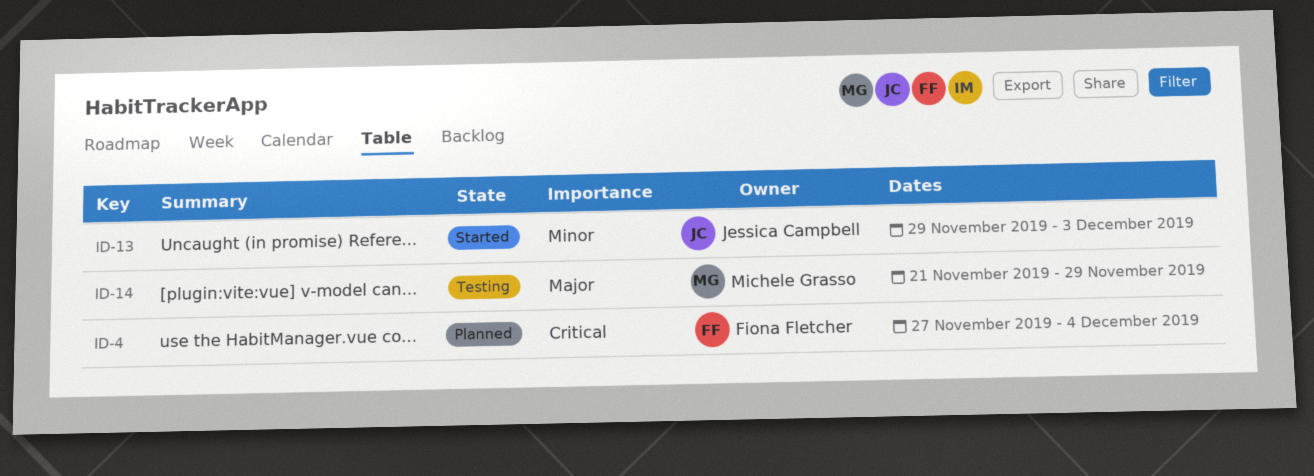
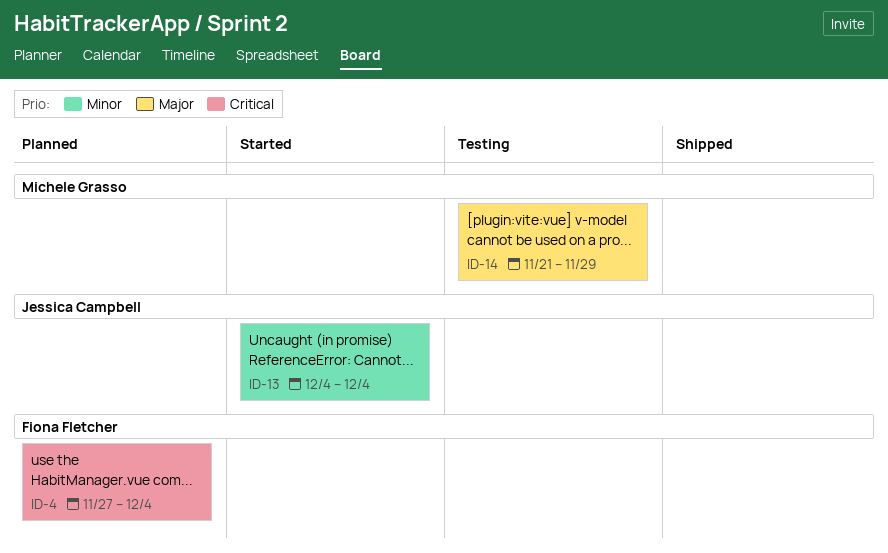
ID-13, start: Nov 29 -> Dec 4
ID-13, due: Dec 3 -> Dec 4

